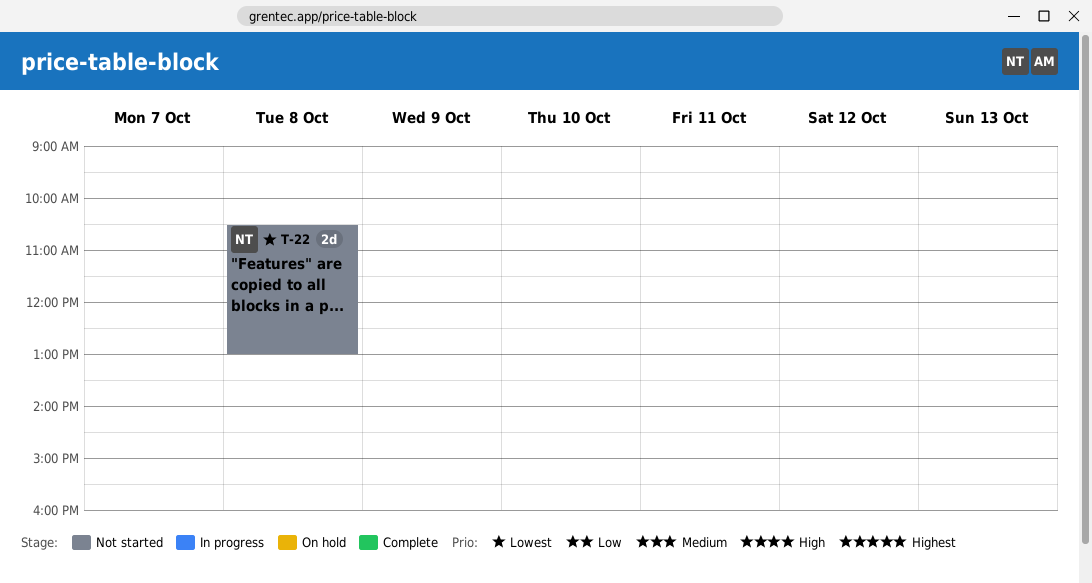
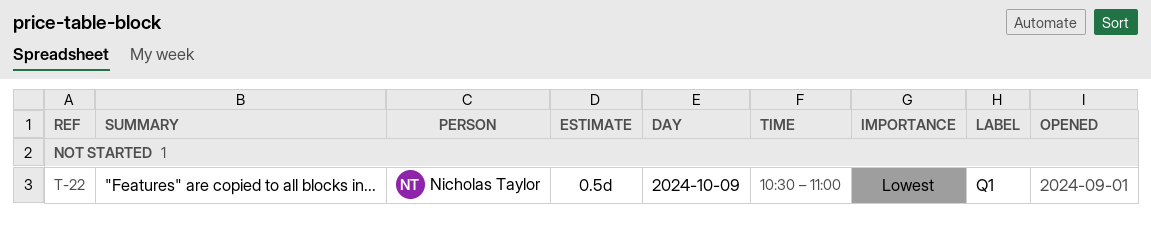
T-22, estimate: 2d -> 0.5d
T-22, day: Oct 8 -> Oct 9
T-22, ends: 13:00 -> 11:00

